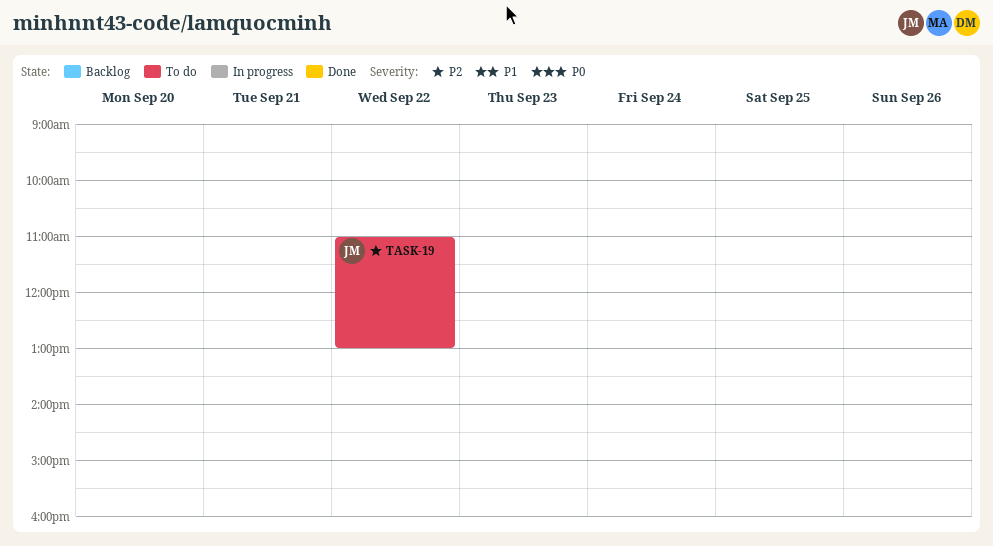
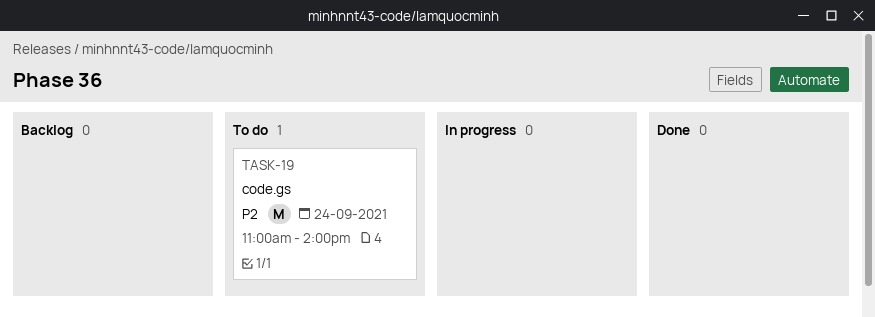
TASK-19, day: Sep 22 -> Sep 24
TASK-19, ends: 13:00 -> 14:00

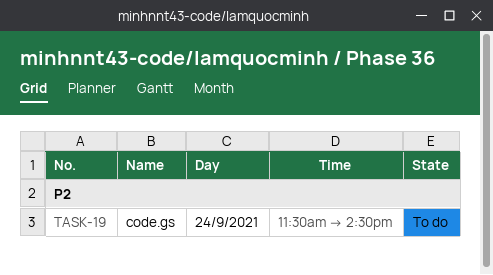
TASK-19, begins: 11:00 -> 11:30
TASK-19, ends: 14:00 -> 14:30

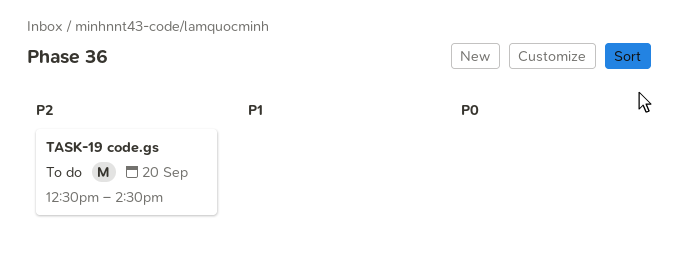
TASK-19, day: Sep 24 -> Sep 20
TASK-19, begins: 11:30 -> 12:30

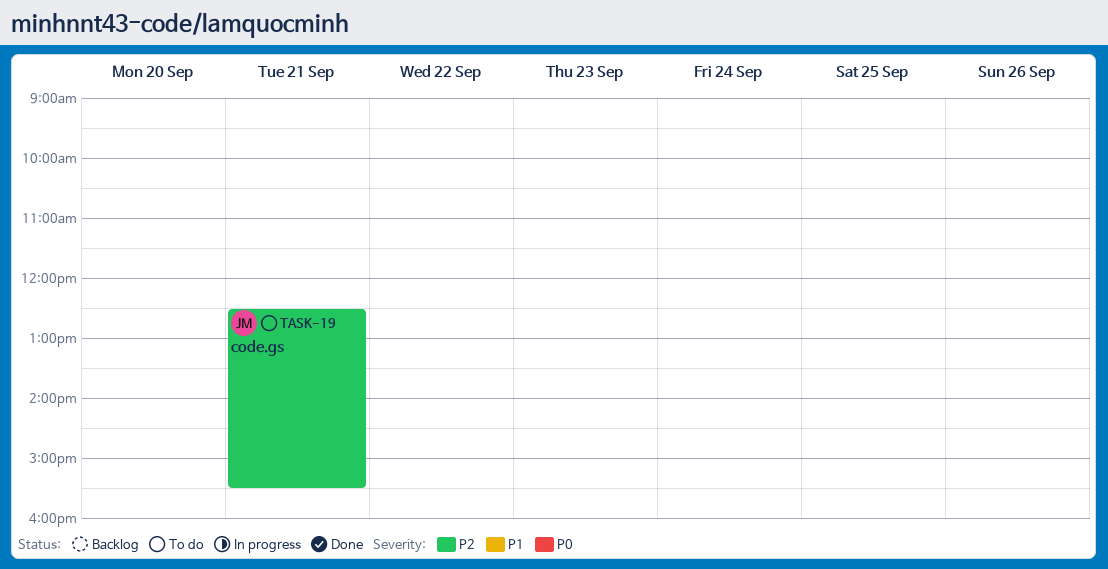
TASK-19, day: Sep 20 -> Sep 21
TASK-19, ends: 14:30 -> 15:30

